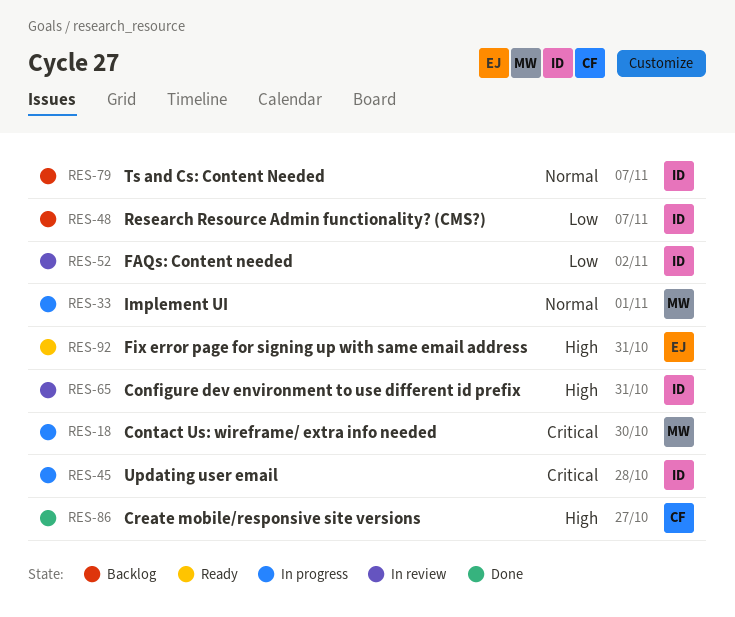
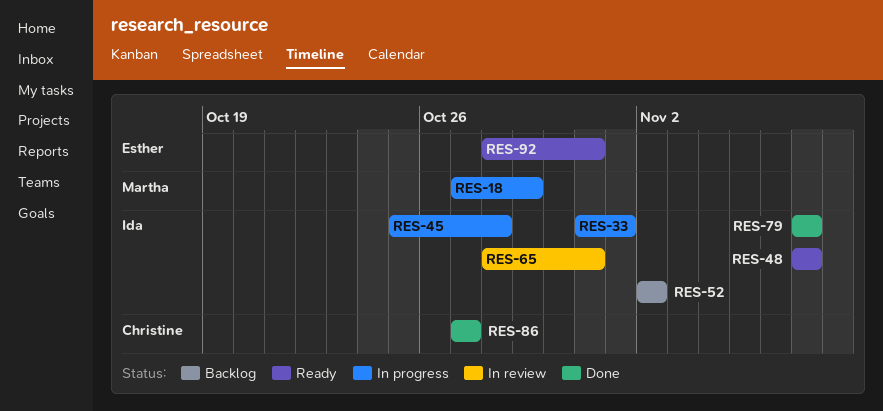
RES-18, due: Oct 30 -> Oct 29
RES-33, owner: Martha -> Ida
RES-48, status: Backlog -> Ready
RES-52, status: In review -> Backlog
RES-79, status: Backlog -> Done

